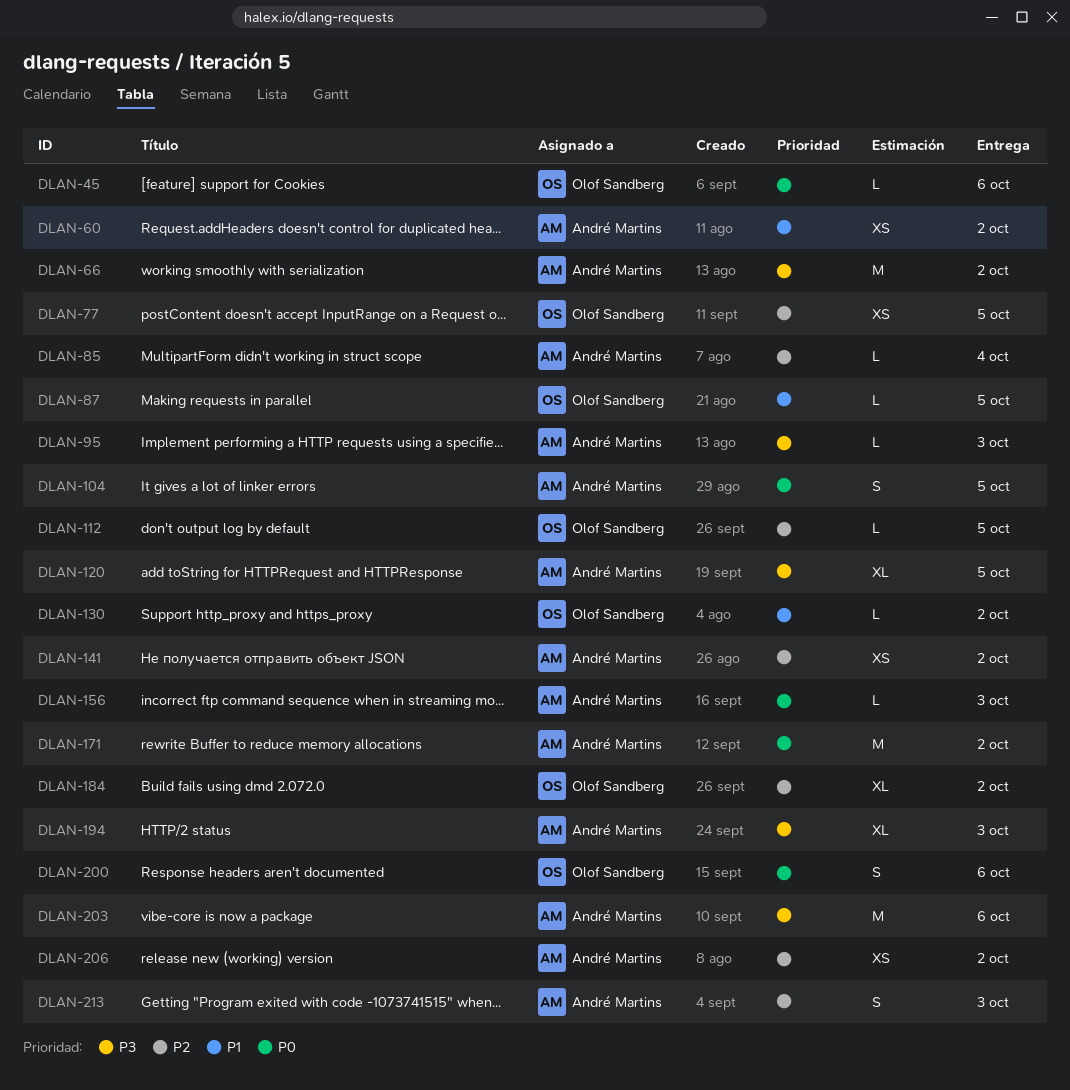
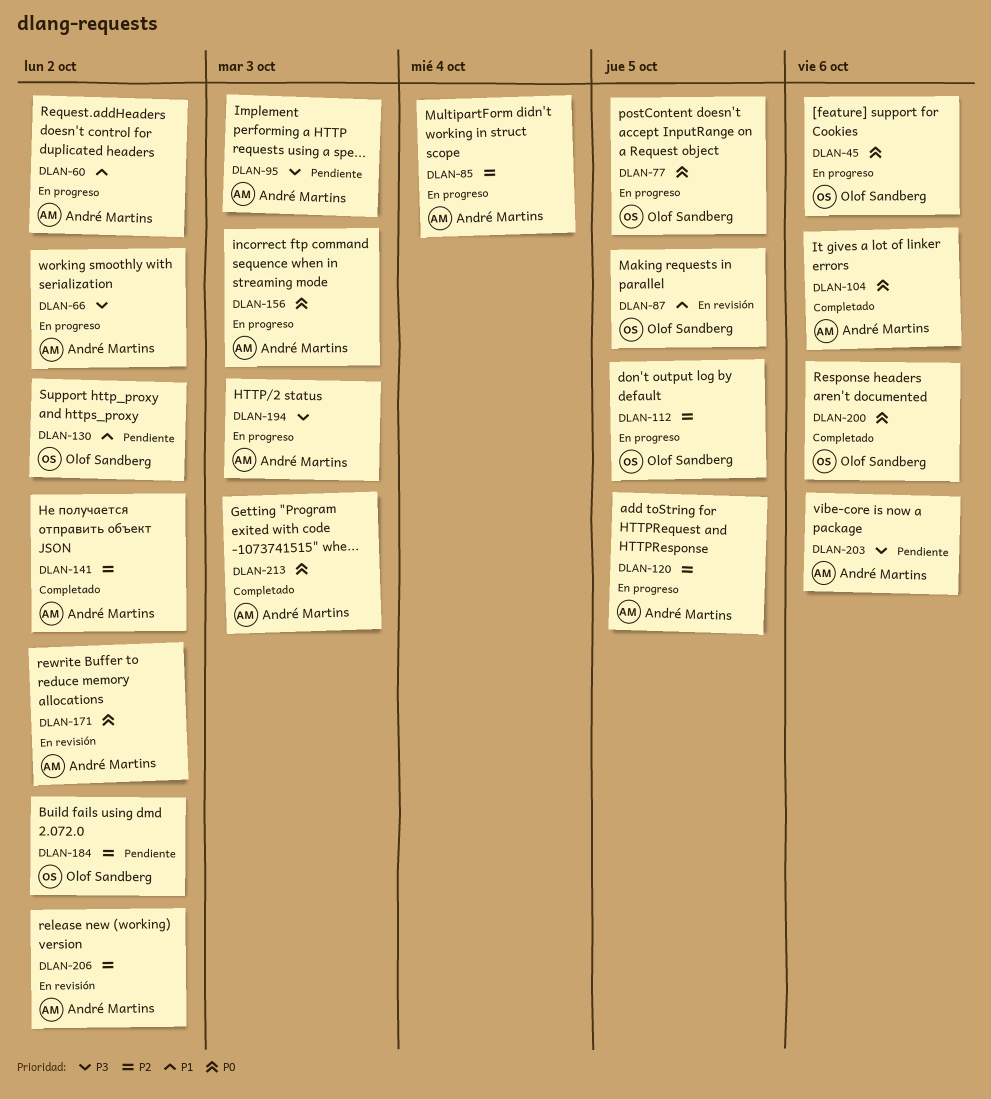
DLAN-77, priority: P2 -> P0
DLAN-104, due: Oct 5 -> Oct 6
DLAN-120, priority: P3 -> P2
DLAN-213, priority: P2 -> P0

